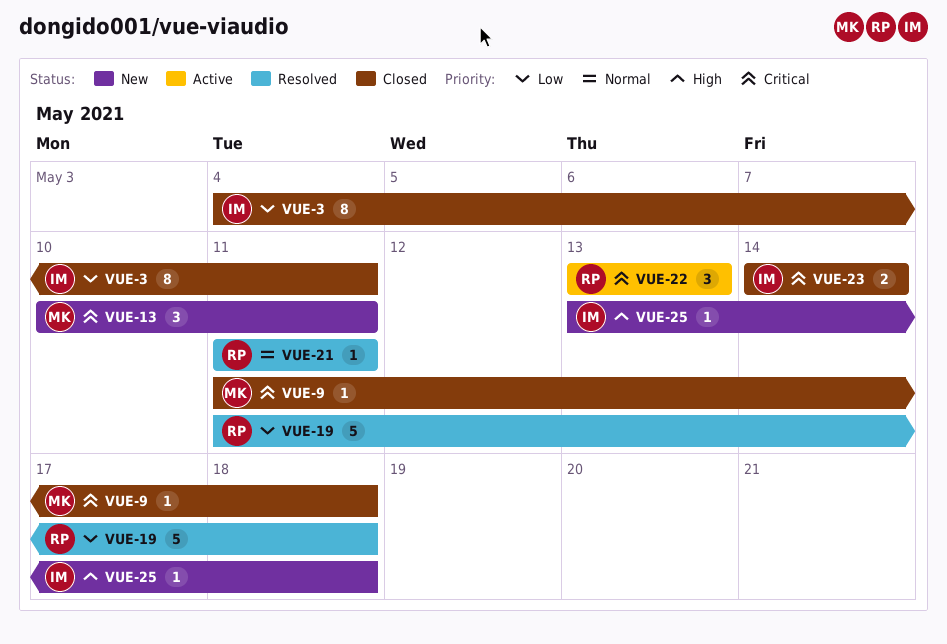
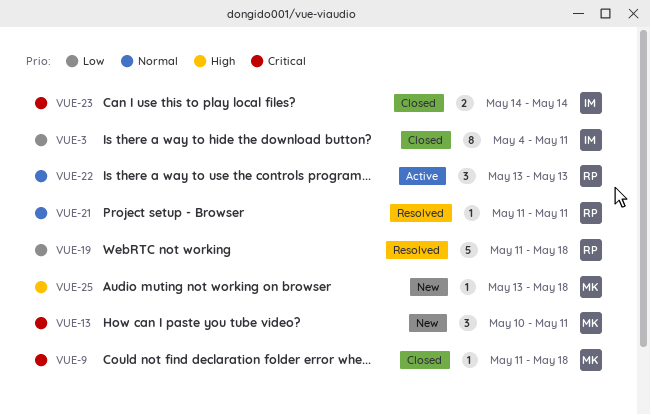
VUE-22, priority: Critical -> Normal
VUE-25, owner: IM -> MK

